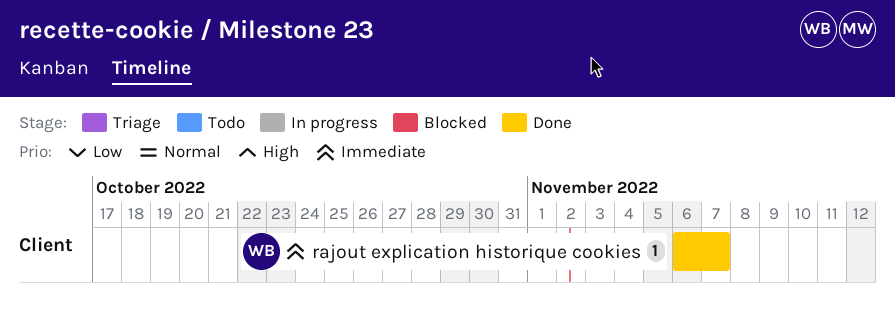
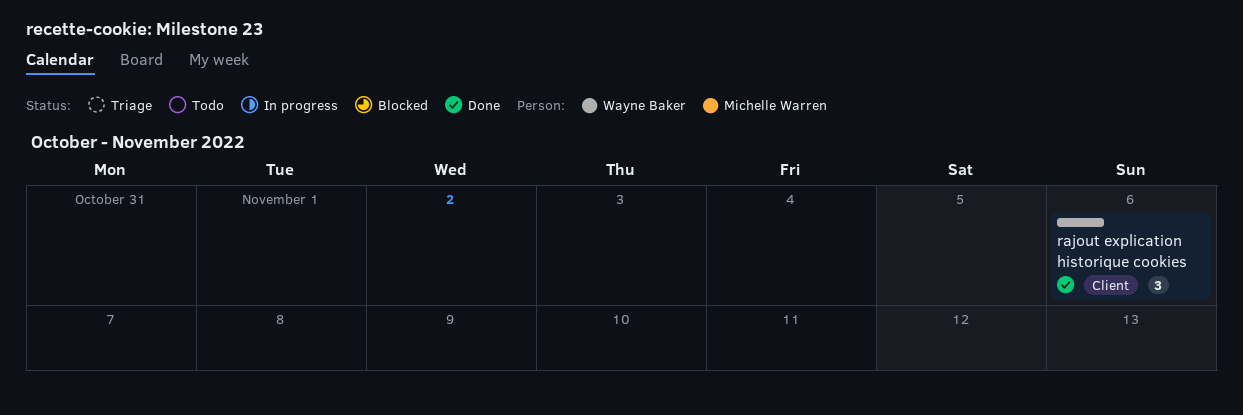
rajout explication historique cookies, estimate: 1 -> 3
rajout explication historique cookies, due: Nov 7 -> Nov 6

